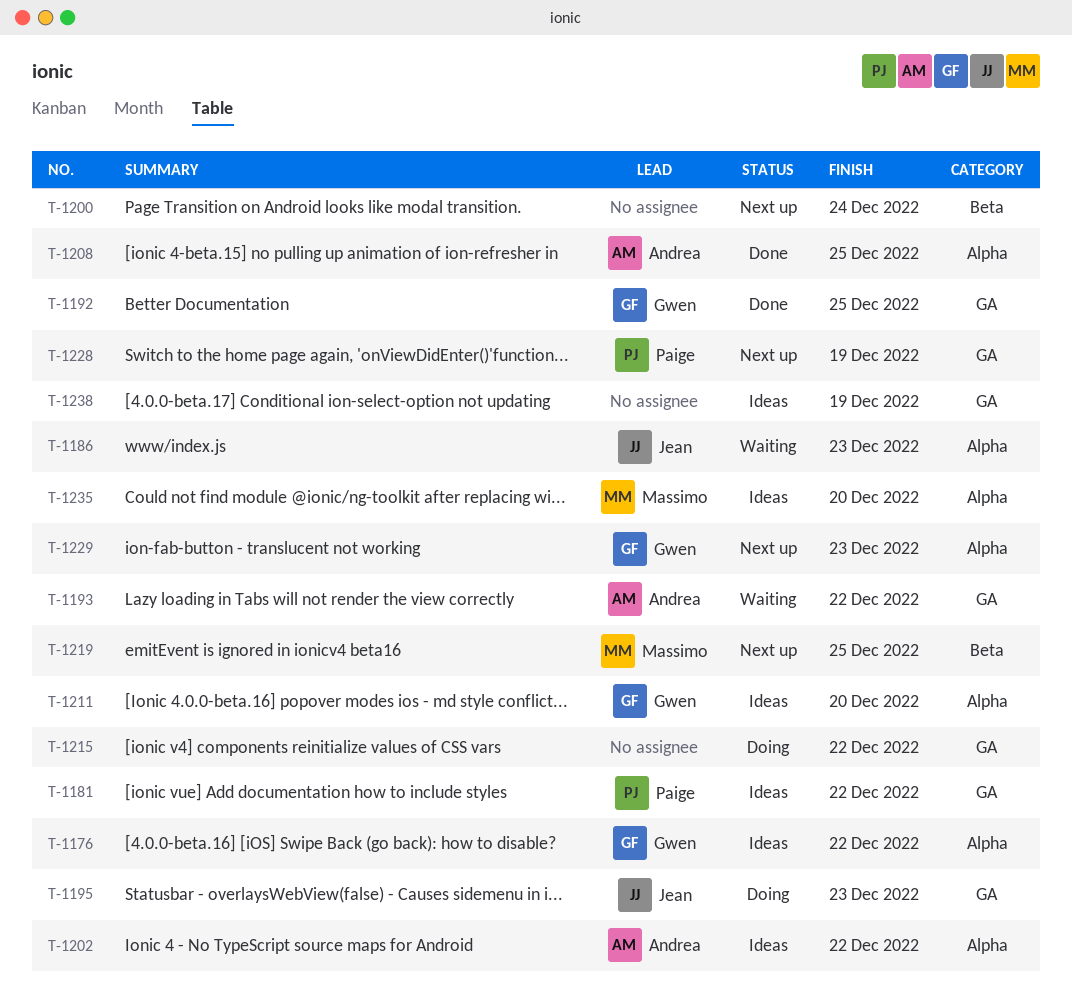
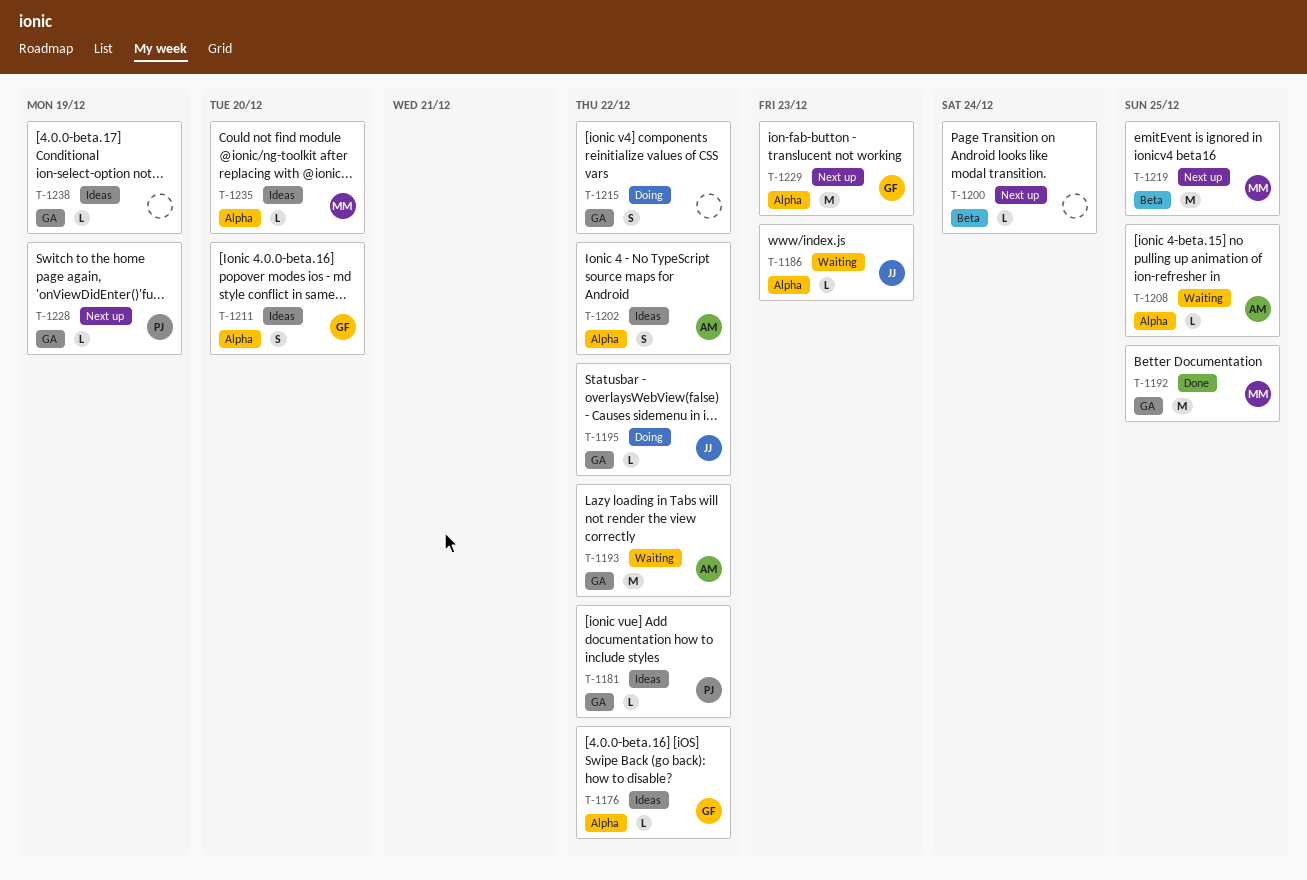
T-1192, owner: Gwen -> Massimo
T-1195, due: Dec 23 -> Dec 22
T-1208, status: Done -> Waiting

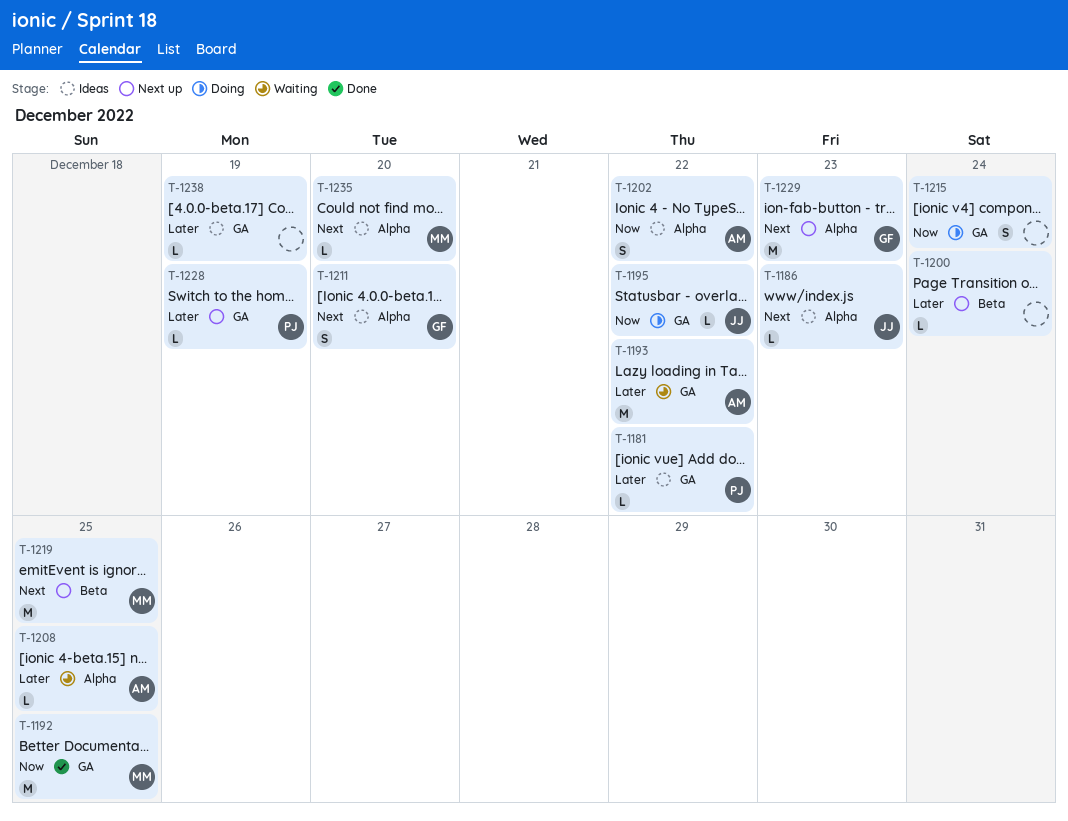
T-1176: present -> none
T-1186, status: Waiting -> Ideas
T-1215, due: Dec 22 -> Dec 24

